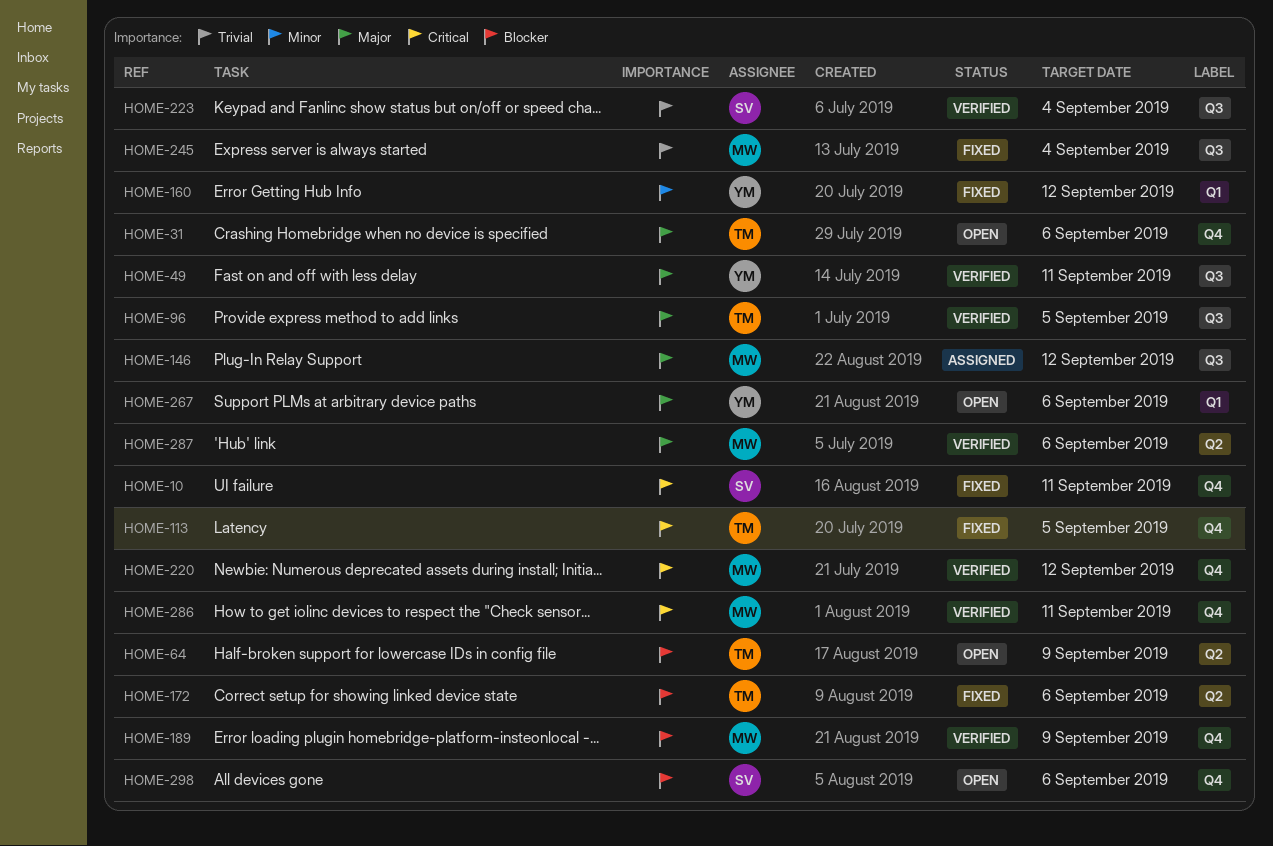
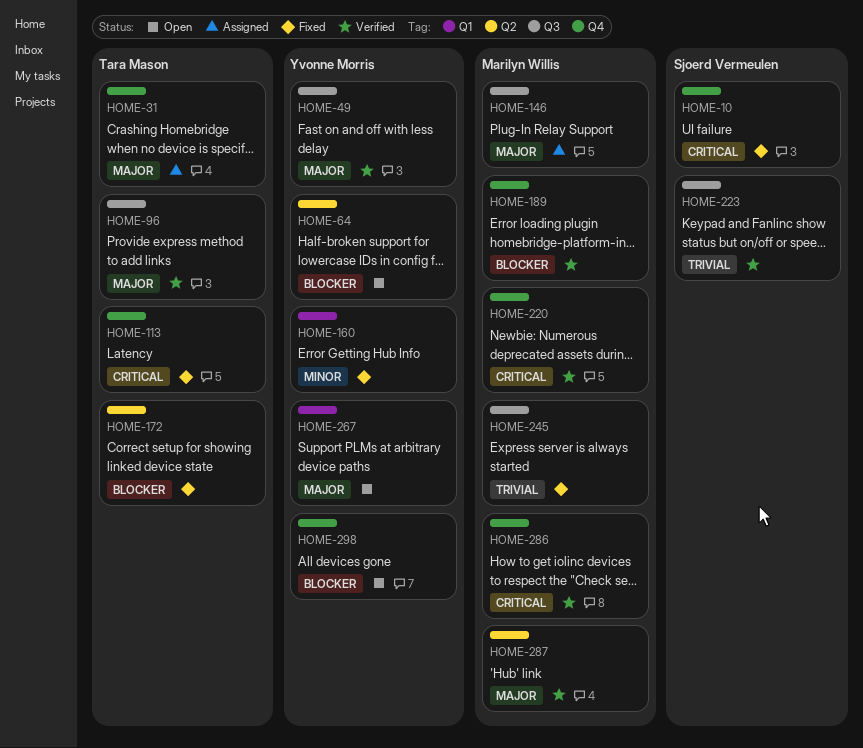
HOME-31, status: Open -> Assigned
HOME-64, owner: Tara Mason -> Yvonne Morris
HOME-298, owner: Sjoerd Vermeulen -> Yvonne Morris

